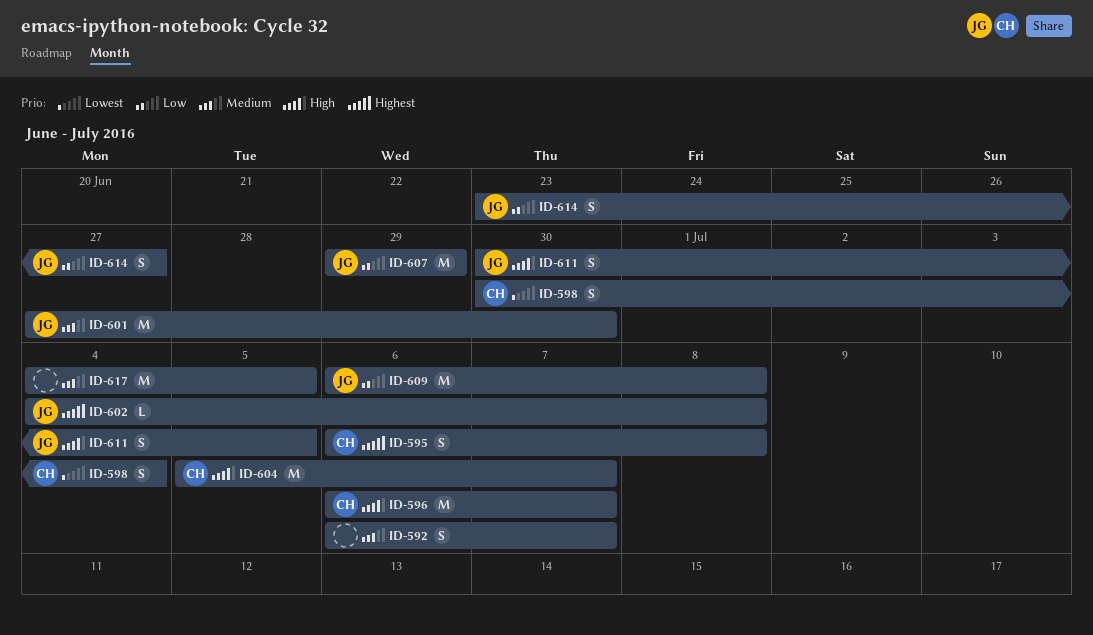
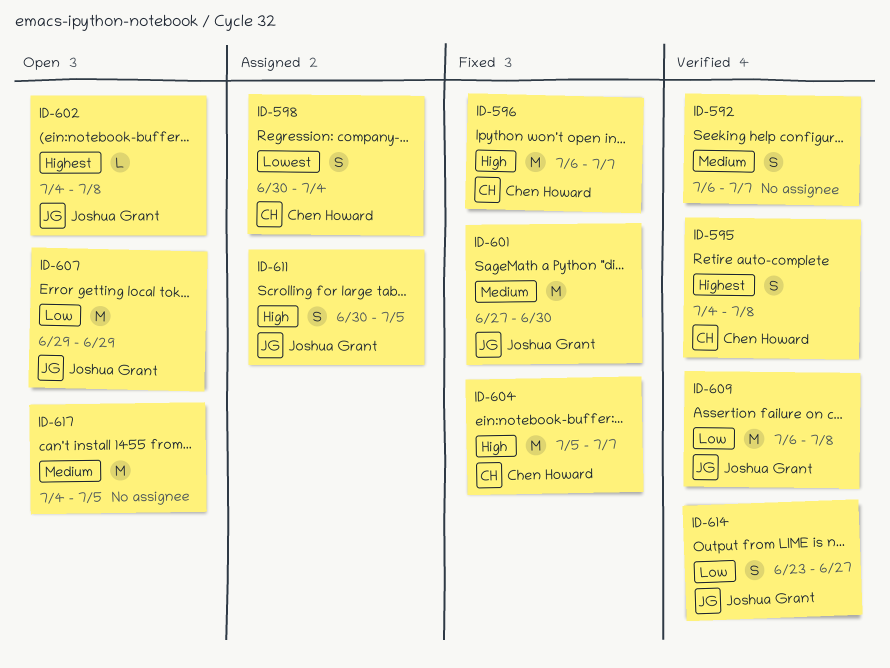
ID-595, start: Jul 6 -> Jul 4

